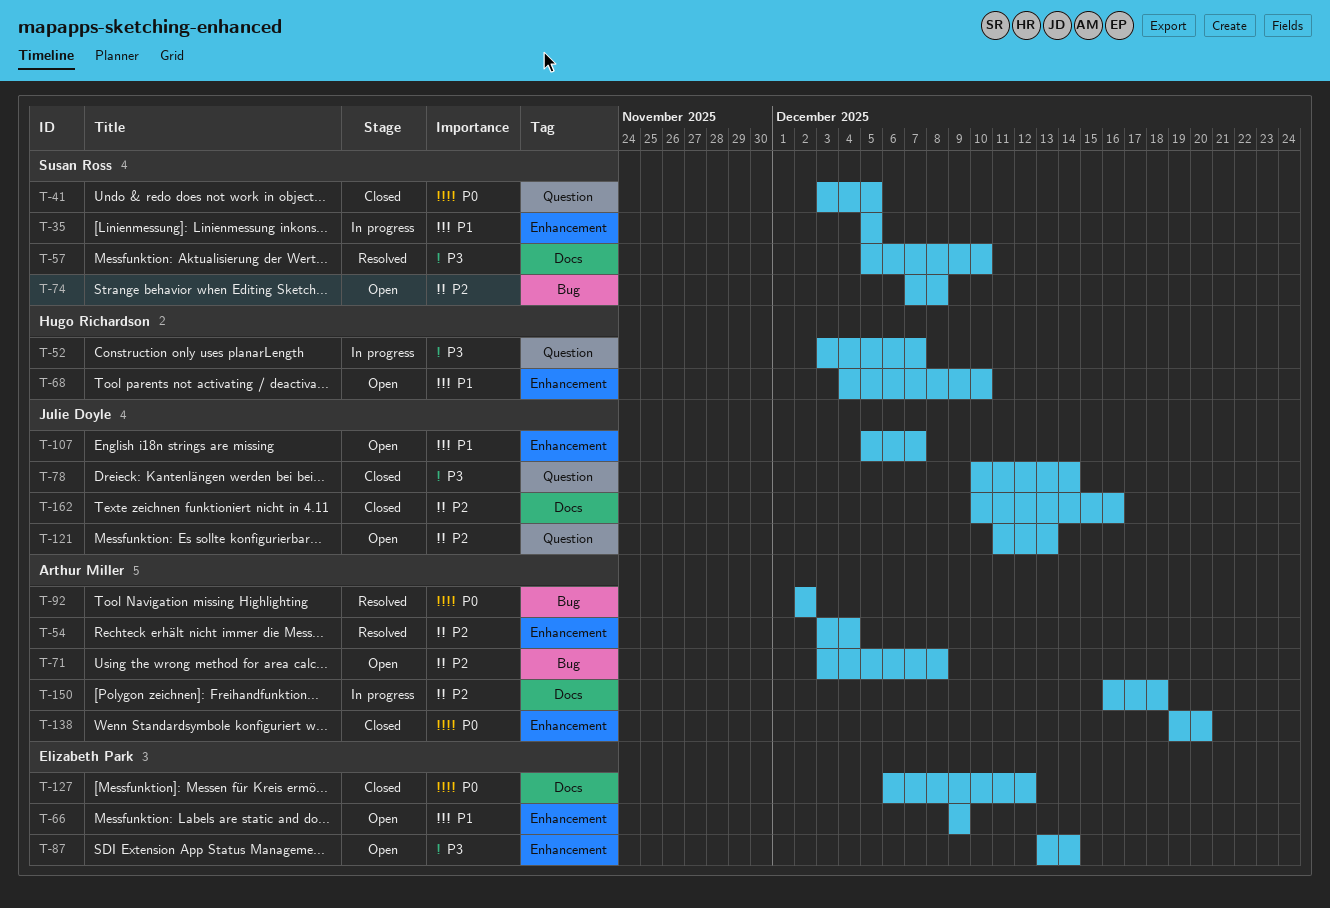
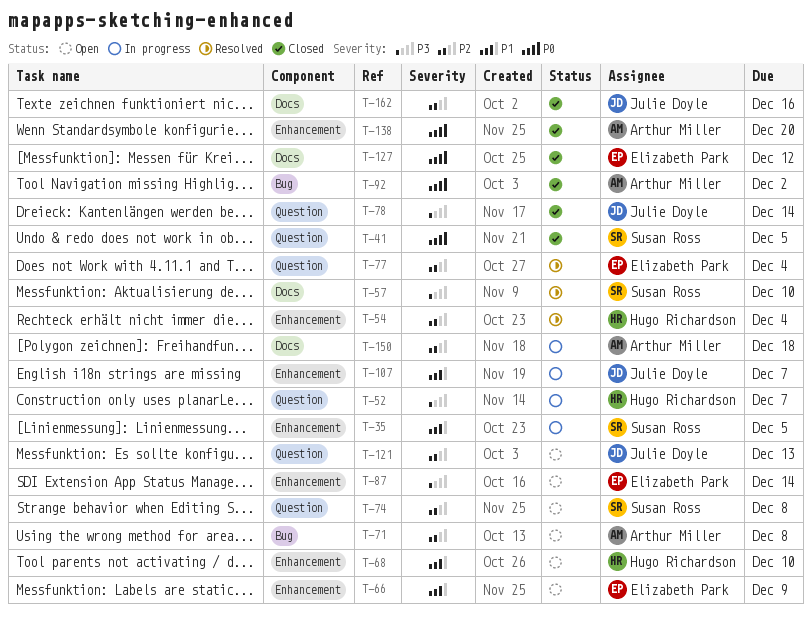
T-54, owner: Arthur Miller -> Hugo Richardson
T-74, label: Bug -> Question
T-77: none -> present
T-92, status: Resolved -> Closed
T-107, status: Open -> In progress

